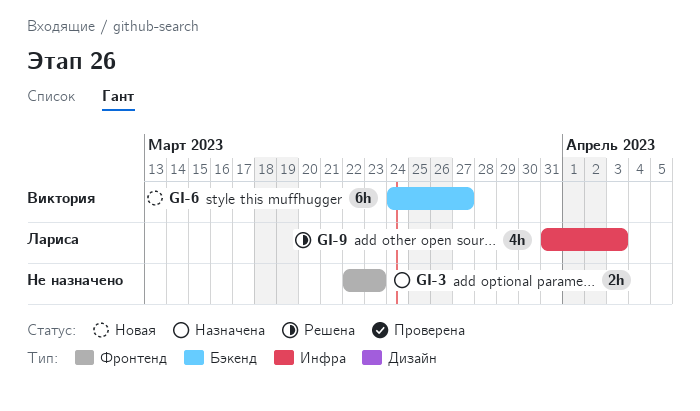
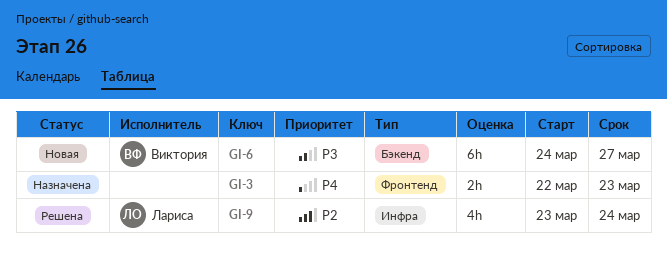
GI-9, start: Mar 31 -> Mar 23
GI-9, due: Apr 3 -> Mar 24

